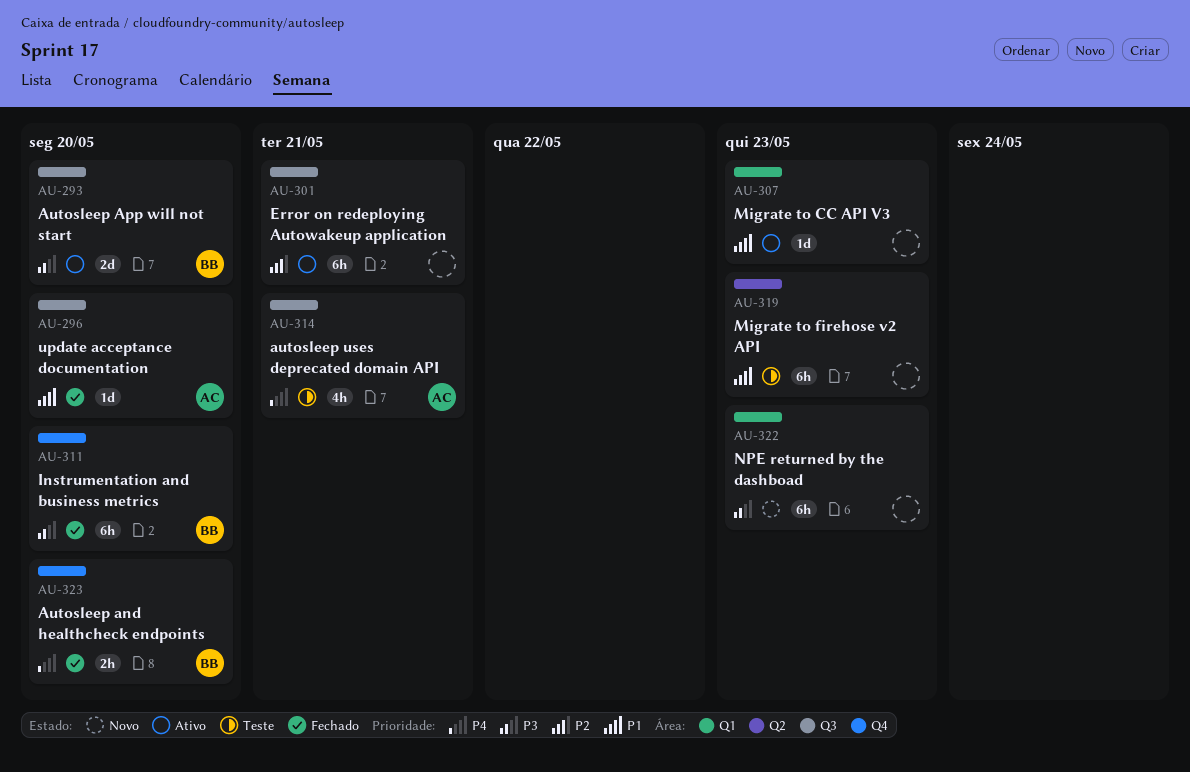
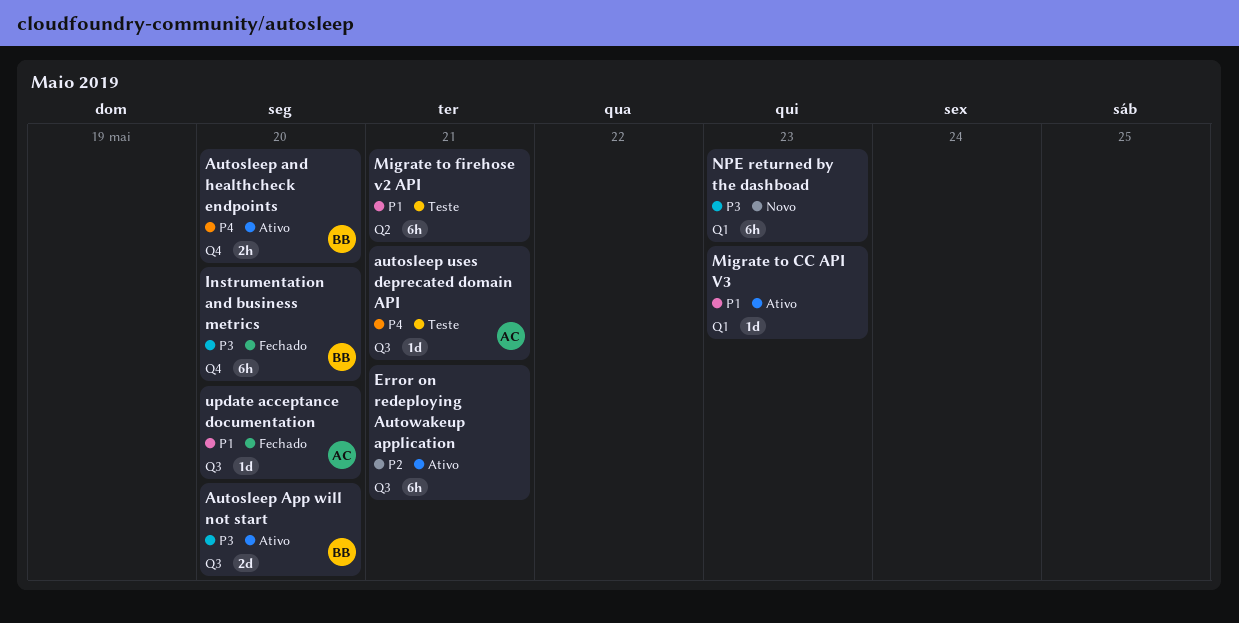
Autosleep and healthcheck endpoints, status: Fechado -> Ativo
autosleep uses deprecated domain API, estimate: 4h -> 1d
Migrate to firehose v2 API, due: May 23 -> May 21

